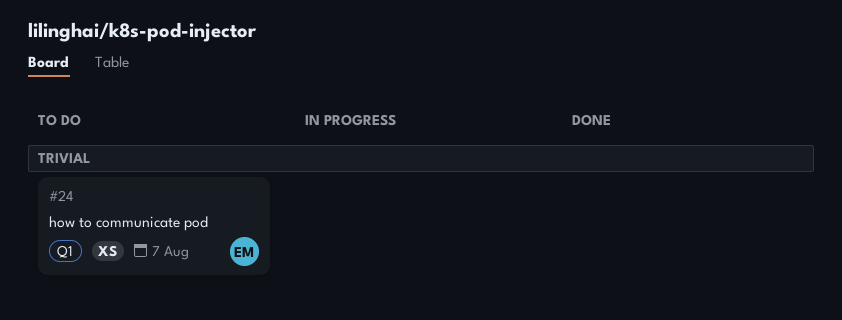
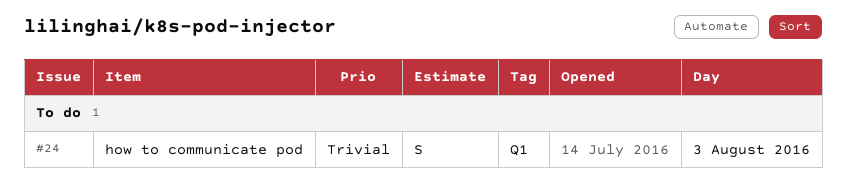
#24, estimate: XS -> S
#24, day: Aug 7 -> Aug 3

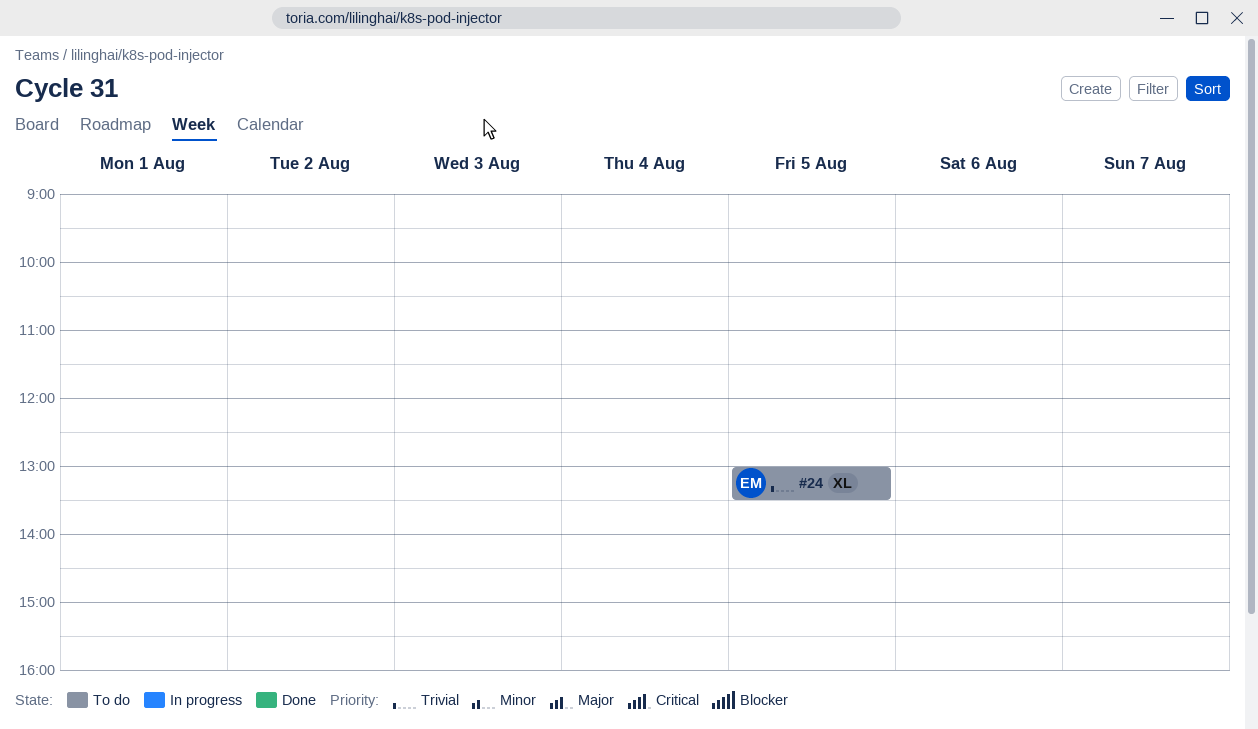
#24, estimate: S -> XL
#24, day: Aug 3 -> Aug 5

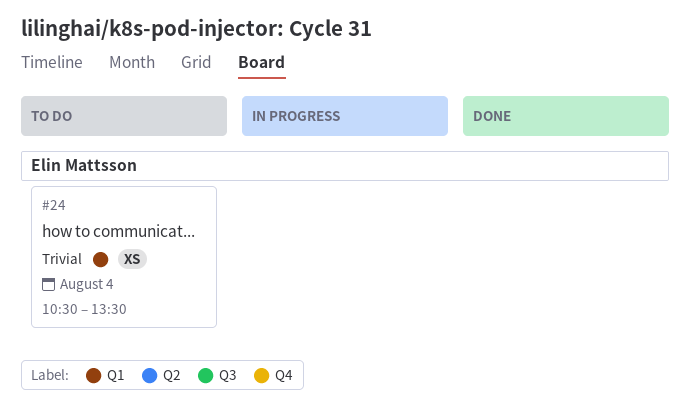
#24, estimate: XL -> XS
#24, day: Aug 5 -> Aug 4
#24, begins: 13:00 -> 10:30

